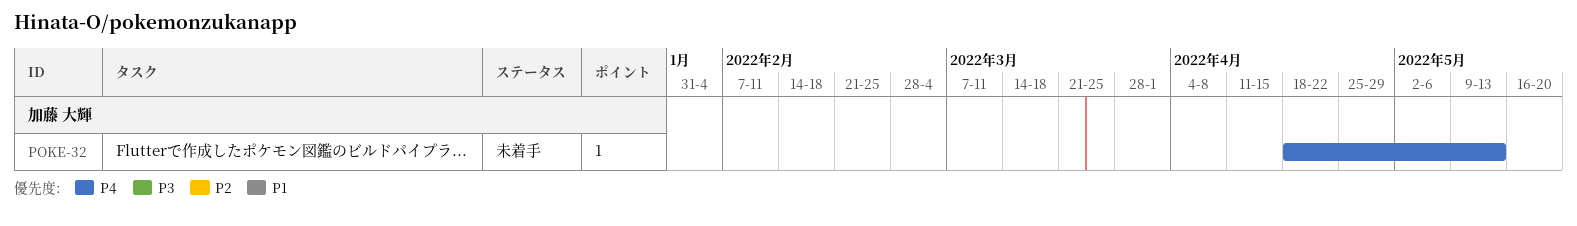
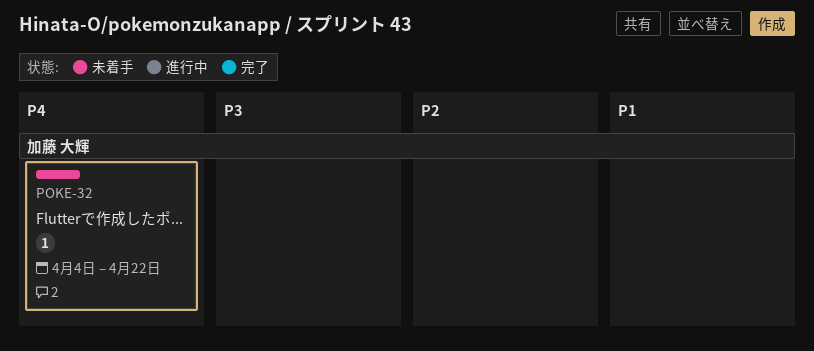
POKE-32, start: Apr 18 -> Apr 4
POKE-32, due: May 13 -> Apr 22

